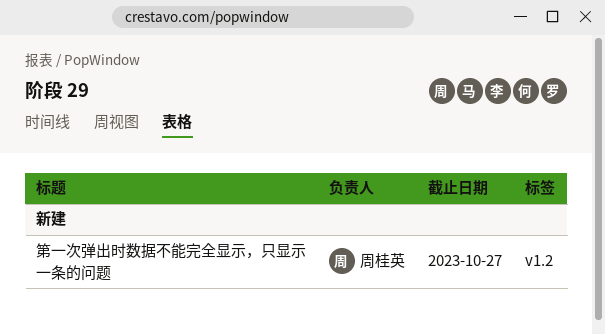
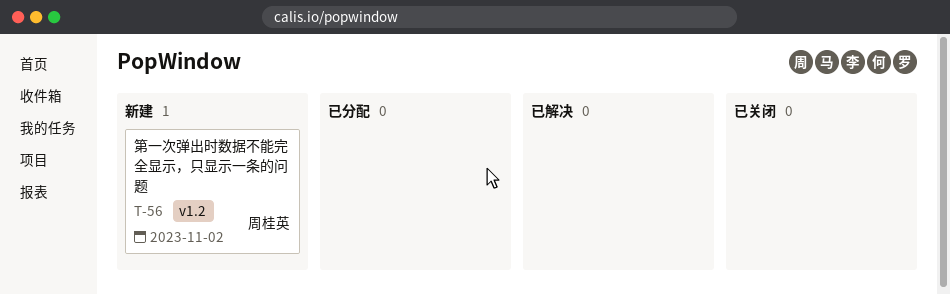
第一次弹出时数据不能完全显示，只显示一条的问题, due: Oct 27 -> Nov 2

